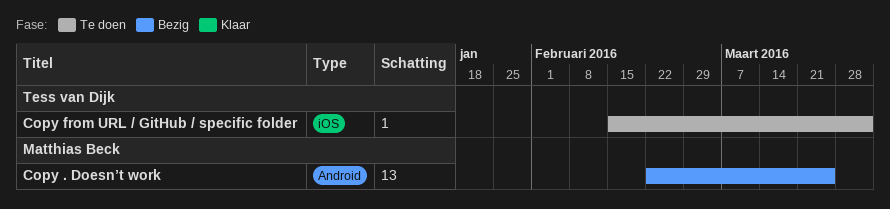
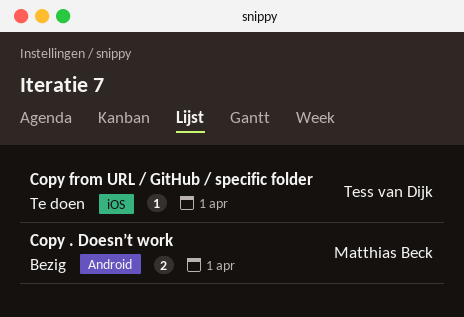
Copy . Doesn’t work, estimate: 13 -> 2
Copy . Doesn’t work, due: Mar 25 -> Apr 1

